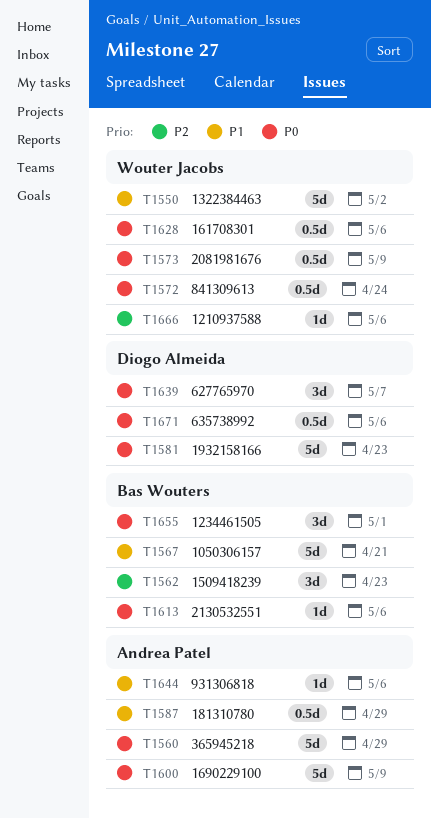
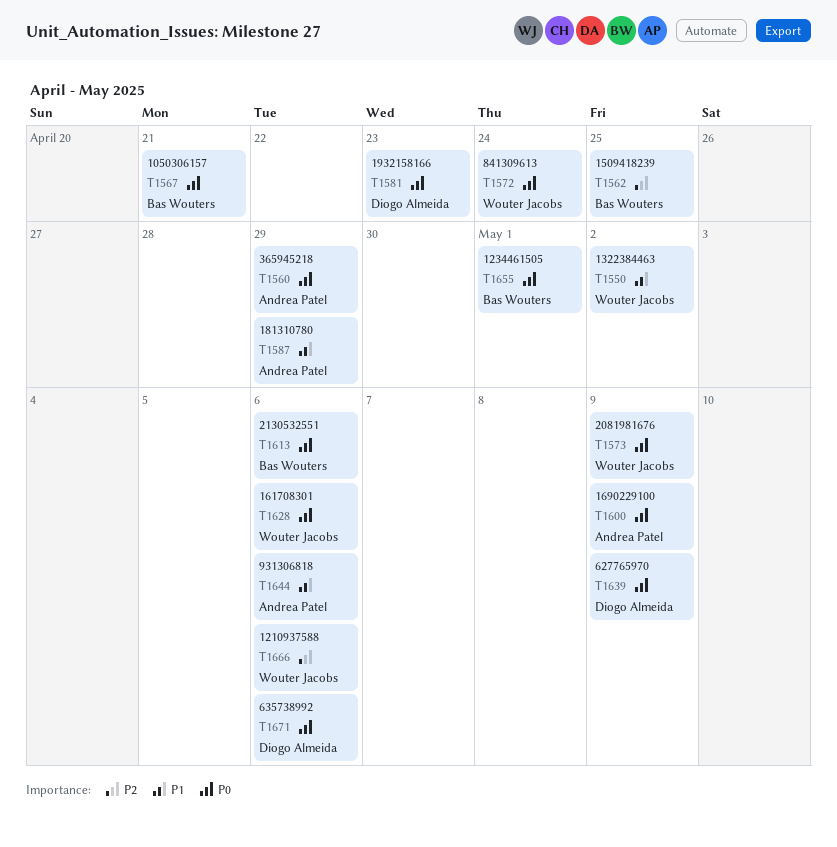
T1562, due: Apr 23 -> Apr 25
T1567, priority: P1 -> P0
T1639, due: May 7 -> May 9

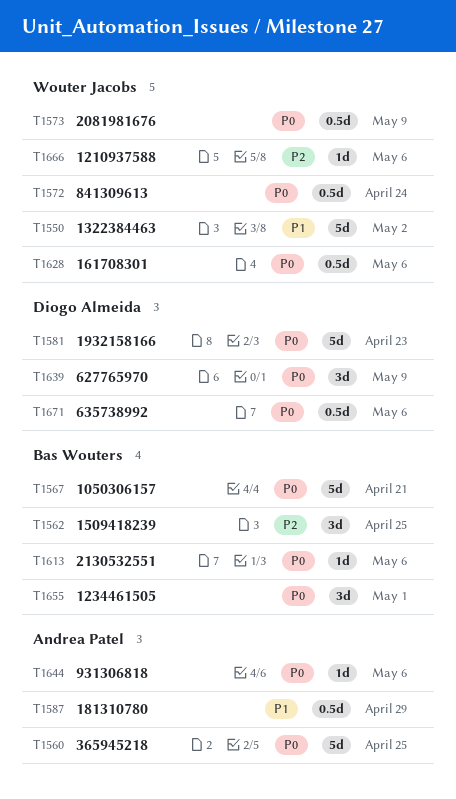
T1560, due: Apr 29 -> Apr 25
T1600: present -> none
T1644, priority: P1 -> P0

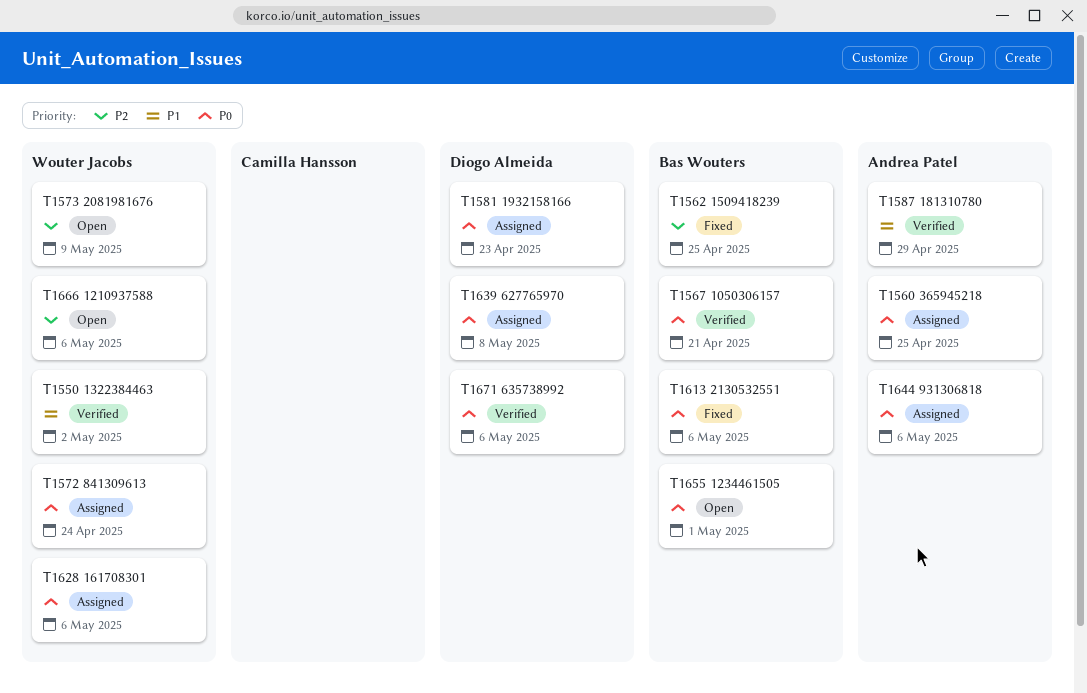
T1573, priority: P0 -> P2
T1639, due: May 9 -> May 8

